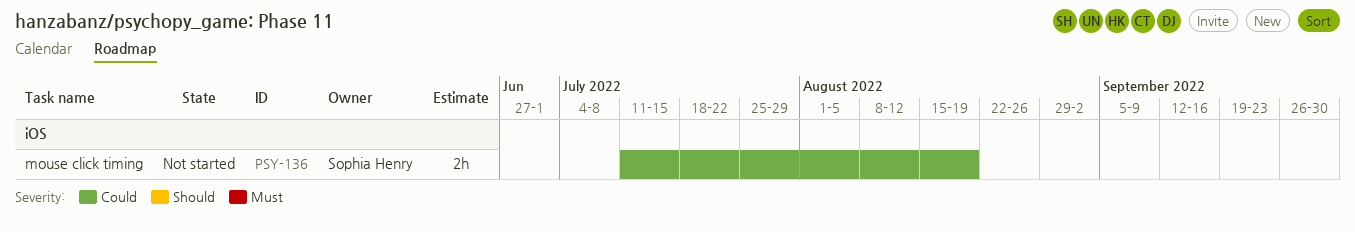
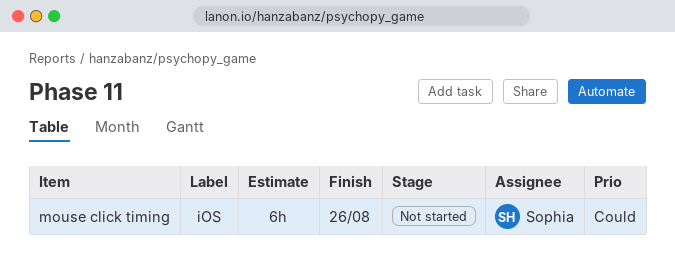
mouse click timing, estimate: 2h -> 6h
mouse click timing, due: Aug 19 -> Aug 26

